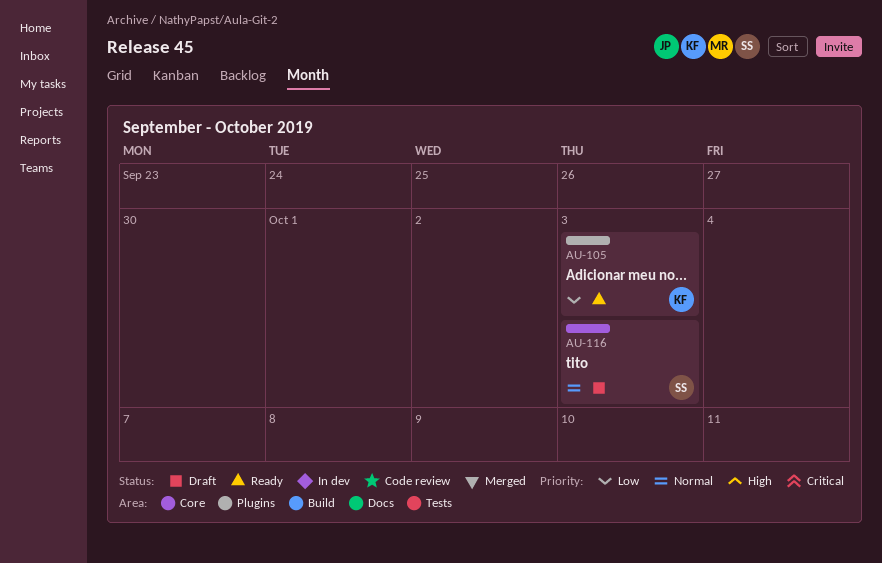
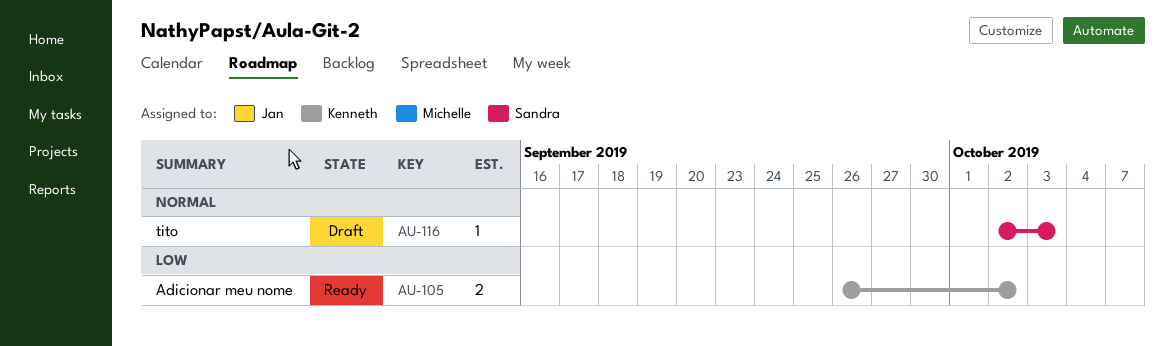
AU-105, due: Oct 3 -> Oct 2

